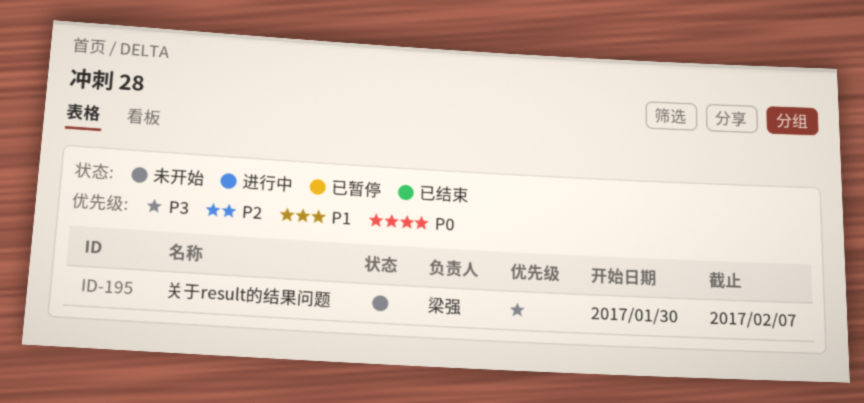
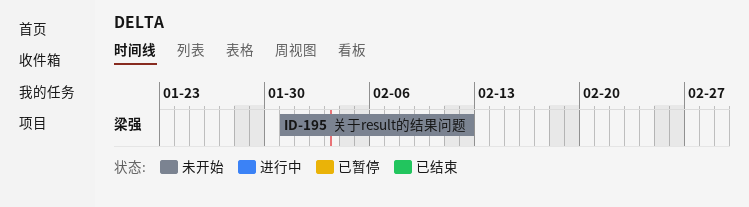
ID-195, start: Jan 30 -> Jan 31
ID-195, due: Feb 7 -> Feb 12

